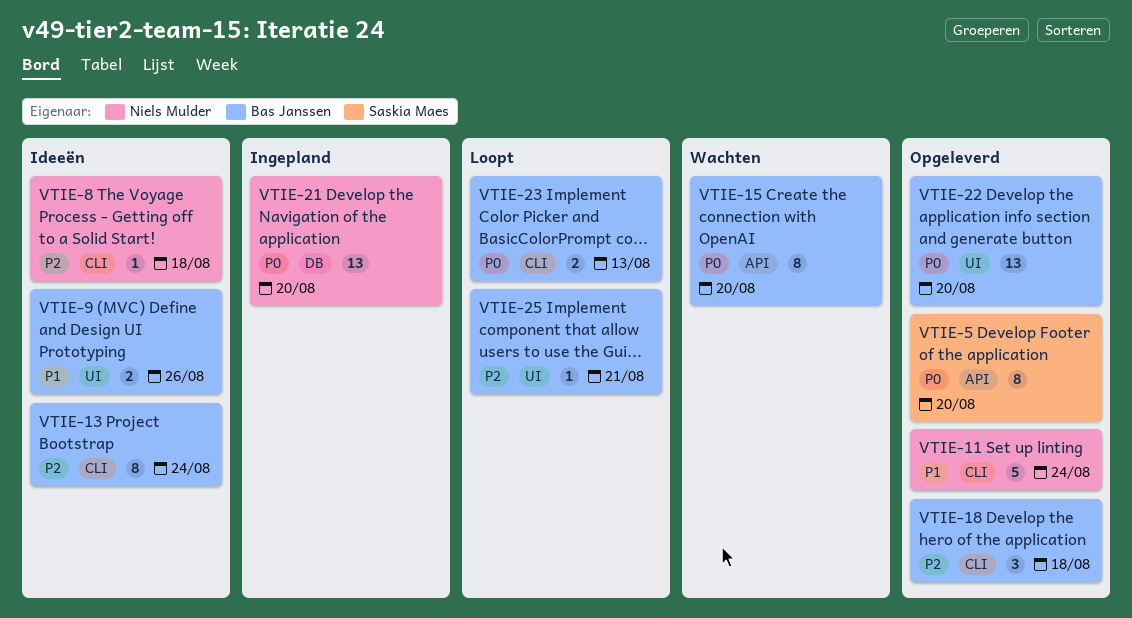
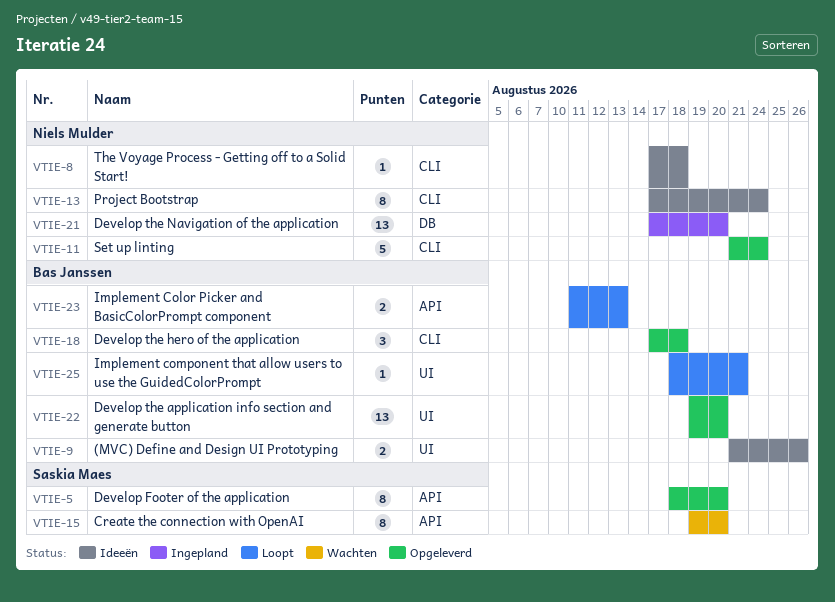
VTIE-13, owner: Bas Janssen -> Niels Mulder
VTIE-15, owner: Bas Janssen -> Saskia Maes
VTIE-23, label: CLI -> API

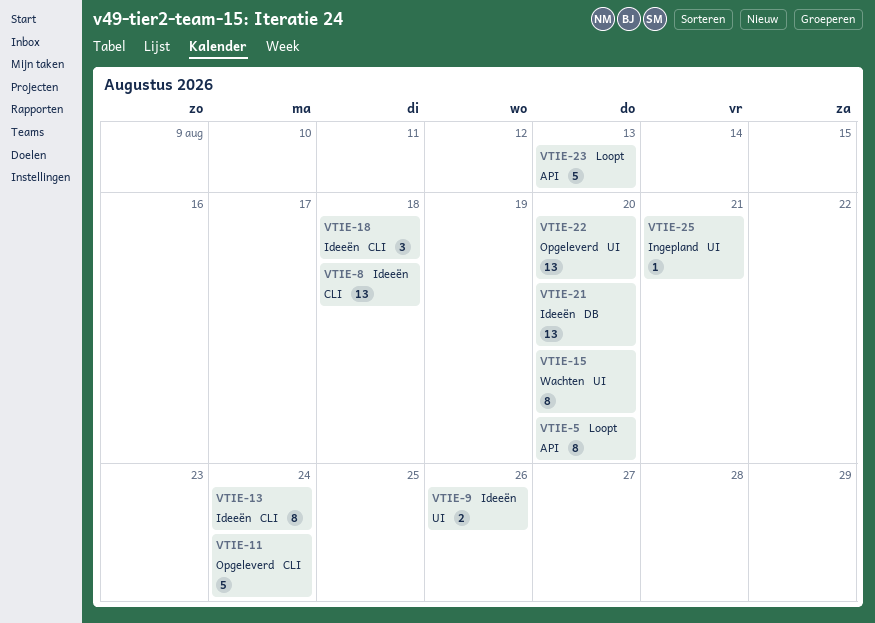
VTIE-5, status: Opgeleverd -> Loopt
VTIE-8, estimate: 1 -> 13
VTIE-15, label: API -> UI
VTIE-18, status: Opgeleverd -> Ideeën
VTIE-21, status: Ingepland -> Ideeën
VTIE-23, estimate: 2 -> 5
VTIE-25, status: Loopt -> Ingepland

